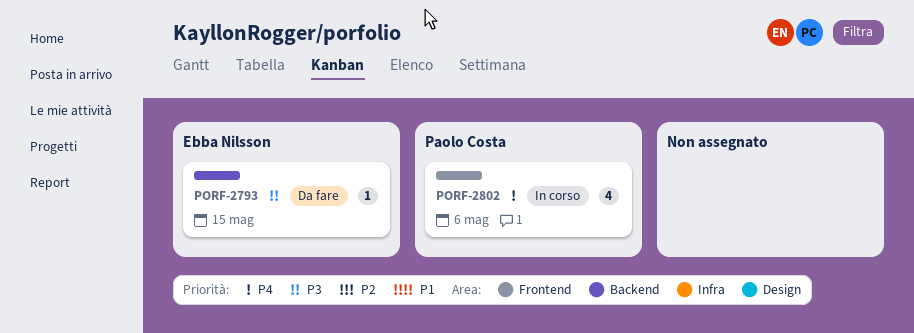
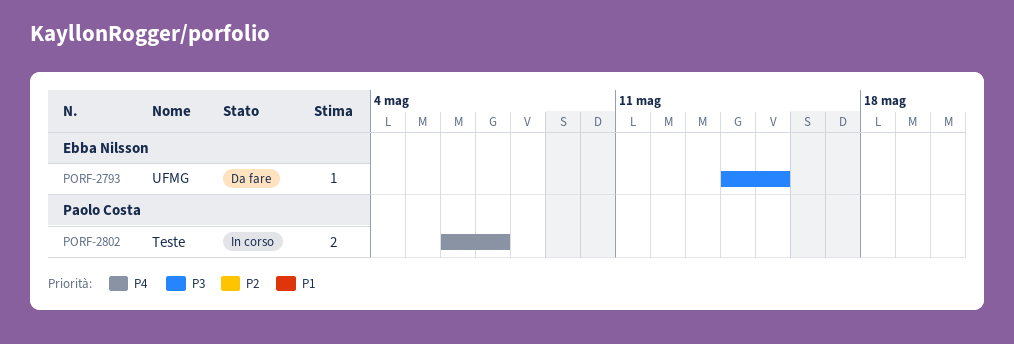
PORF-2802, estimate: 4 -> 2
PORF-2802, due: May 6 -> May 7

